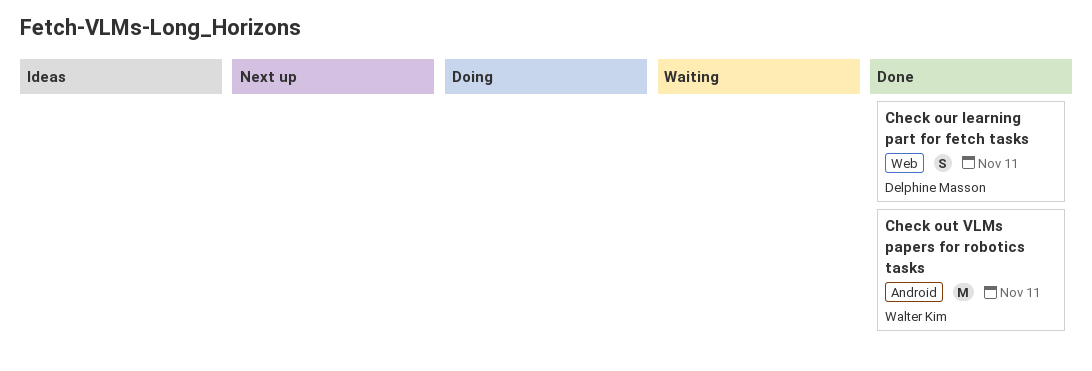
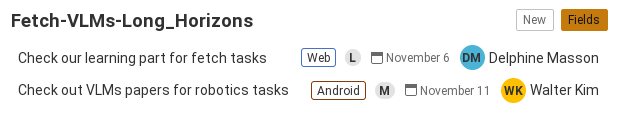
Check our learning part for fetch tasks, estimate: S -> L
Check our learning part for fetch tasks, due: Nov 11 -> Nov 6

